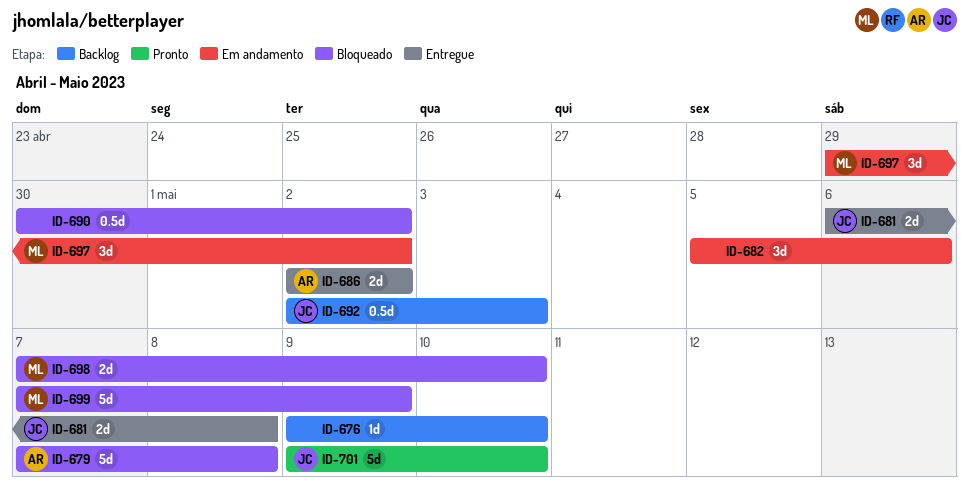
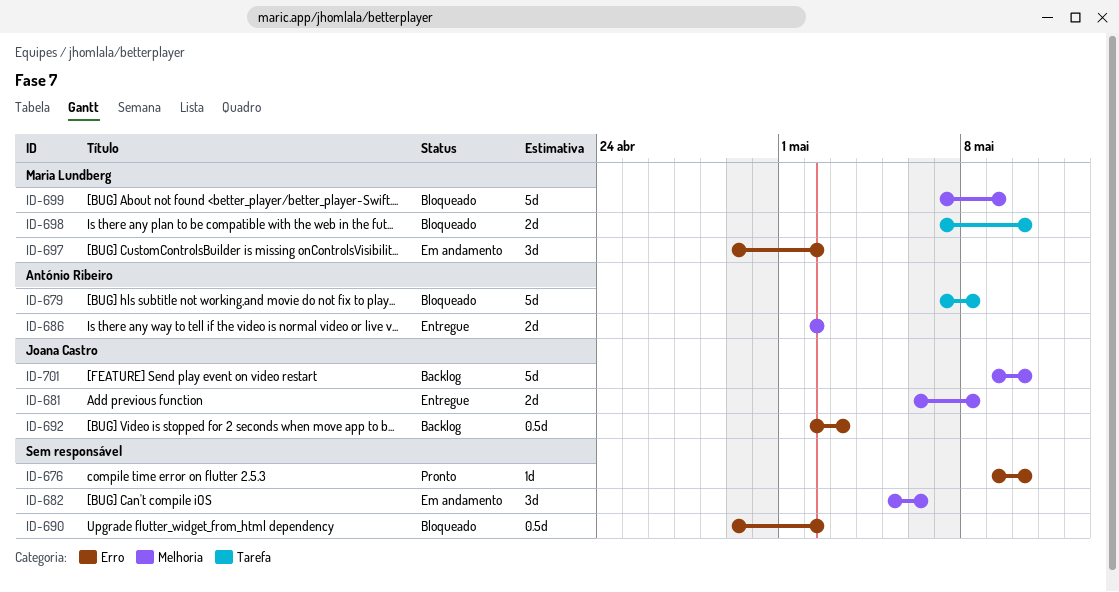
ID-676, status: Backlog -> Pronto
ID-690, start: Apr 30 -> Apr 29
ID-701, status: Pronto -> Backlog

